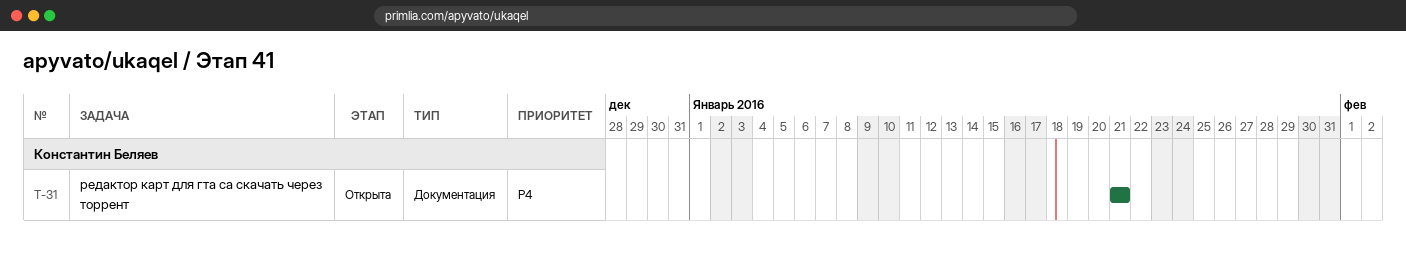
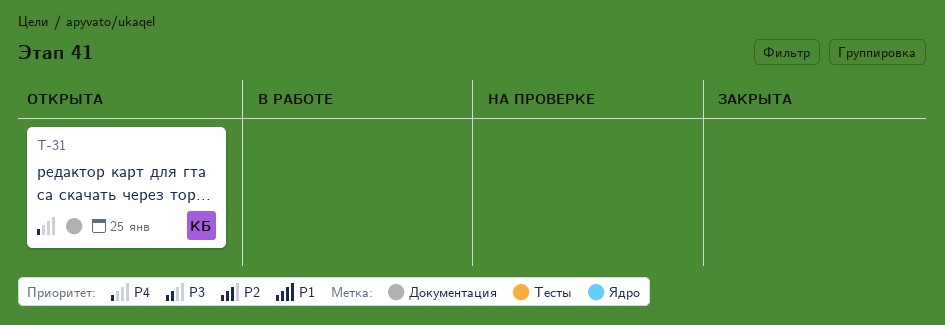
T-31, due: Jan 21 -> Jan 25

